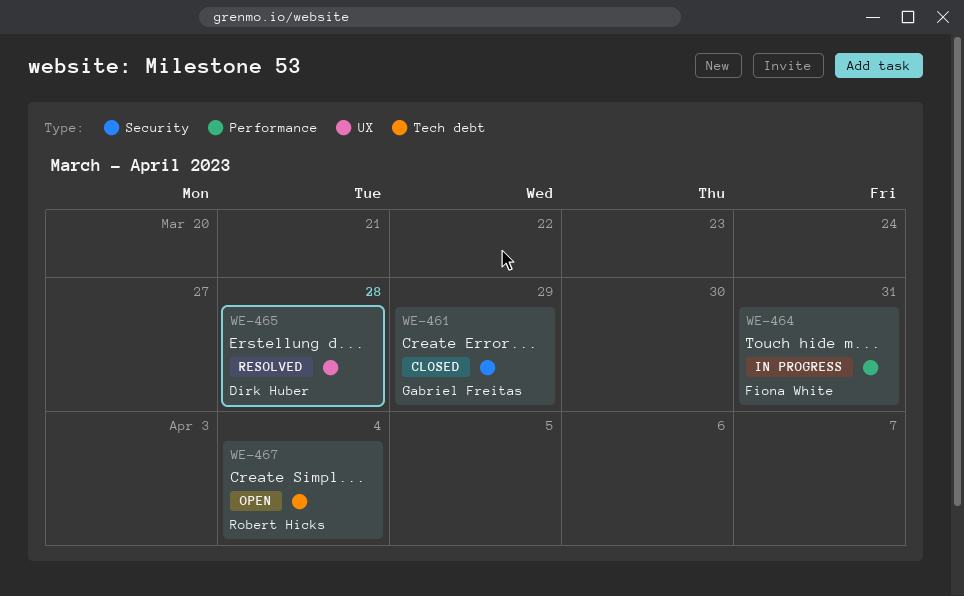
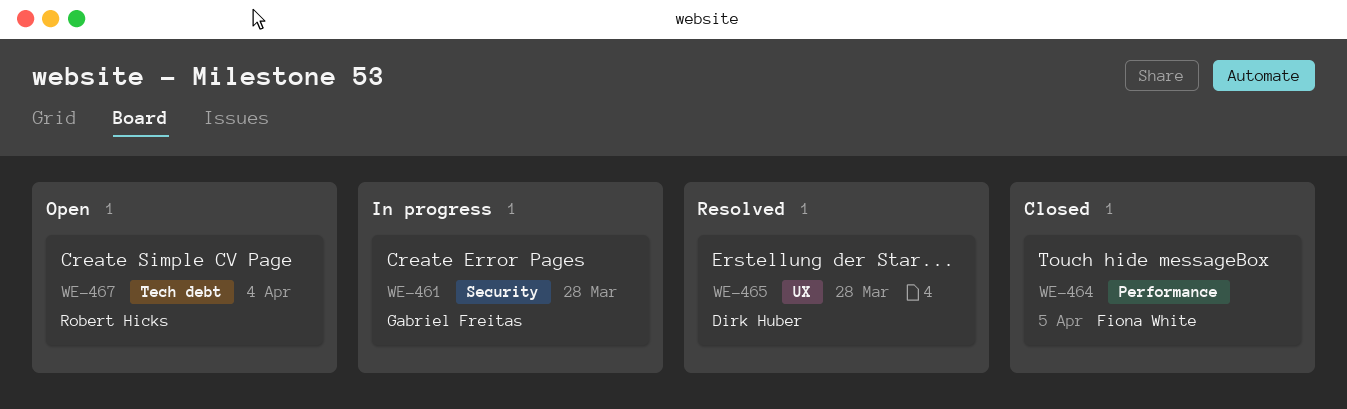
WE-461, status: Closed -> In progress
WE-461, due: Mar 29 -> Mar 28
WE-464, status: In progress -> Closed
WE-464, due: Mar 31 -> Apr 5

